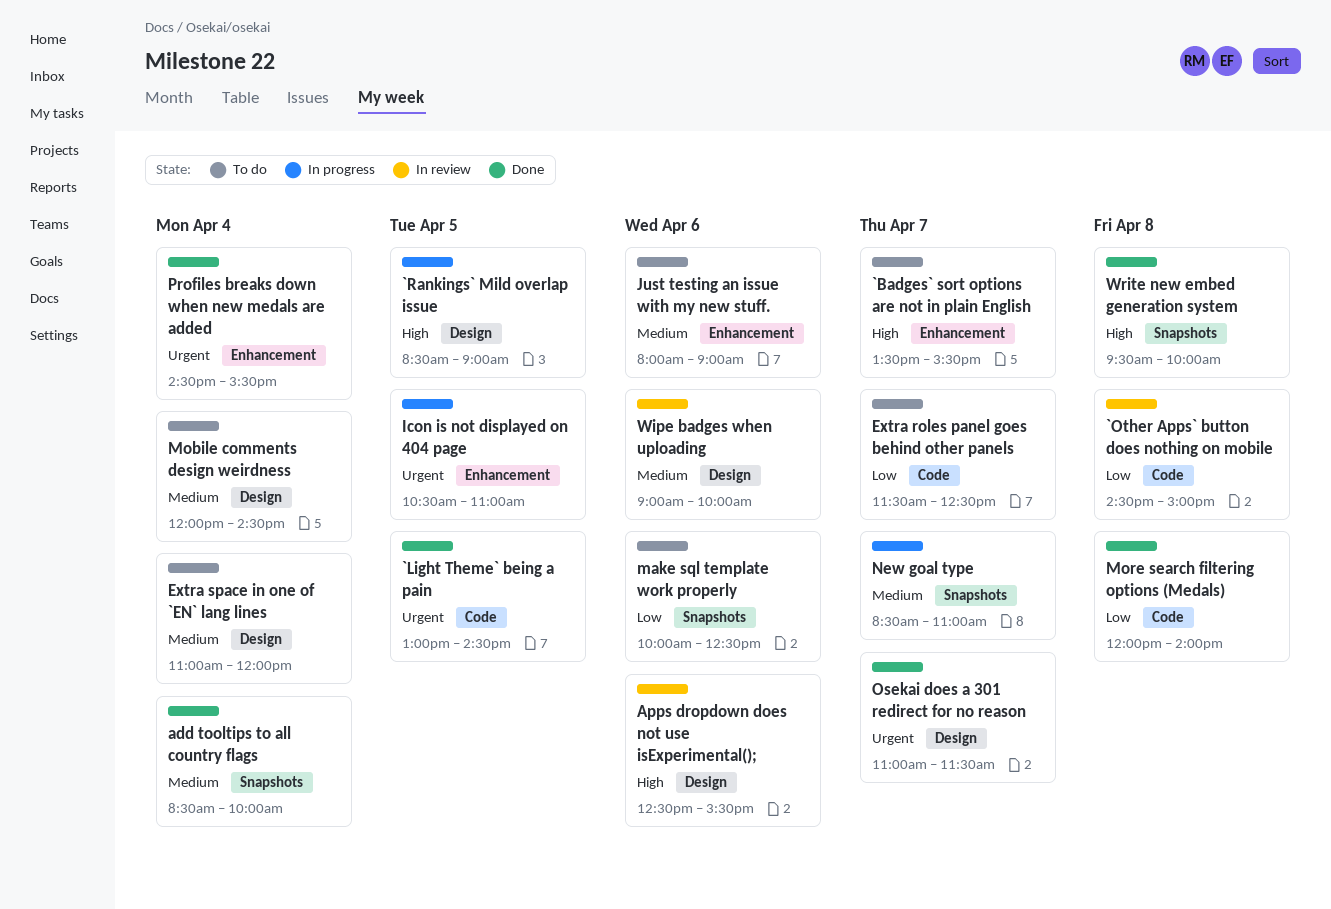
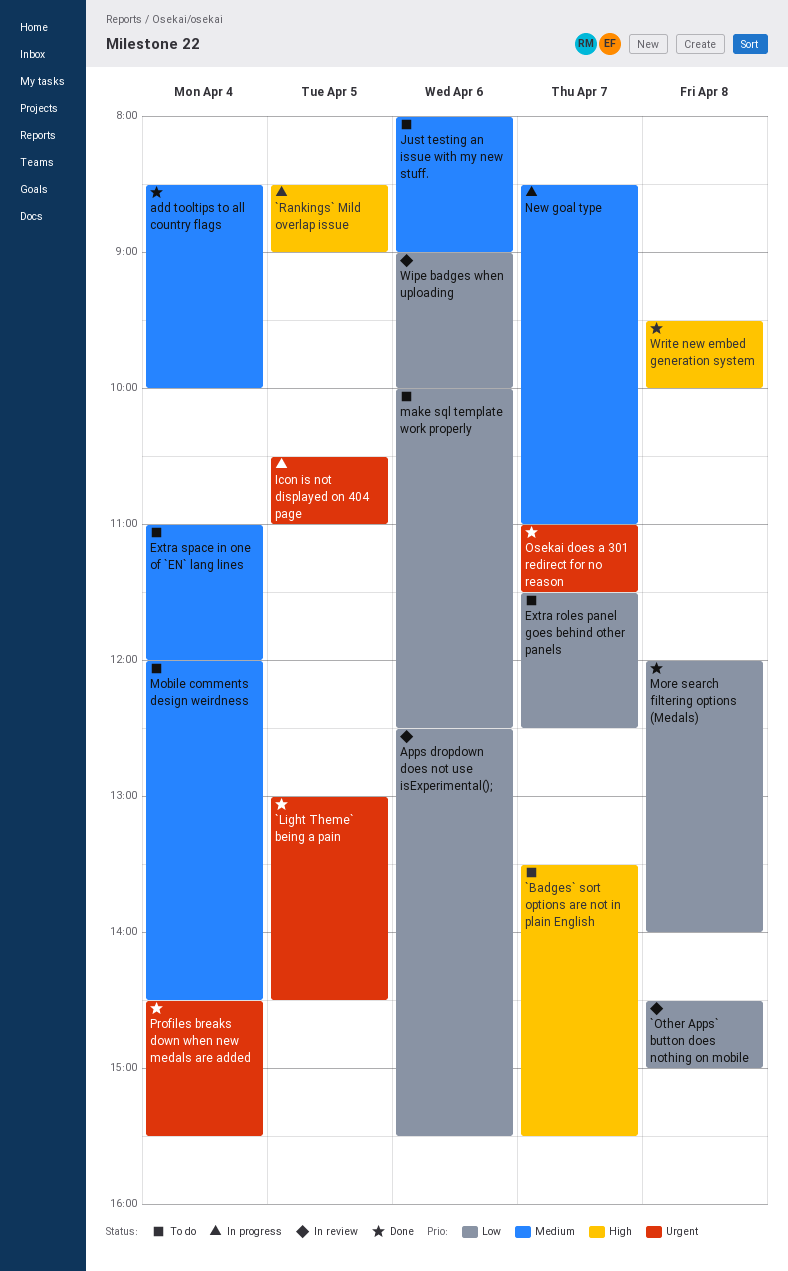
Apps dropdown does not use isExperimental();, priority: High -> Low
Wipe badges when uploading, priority: Medium -> Low

